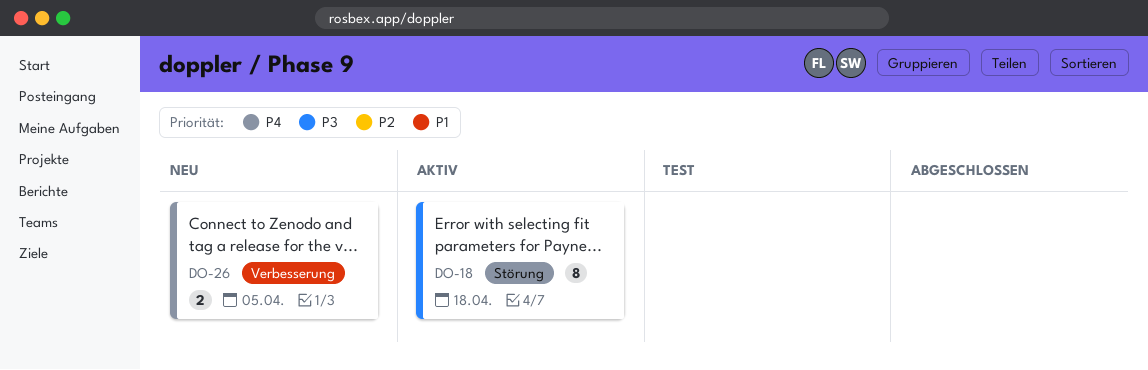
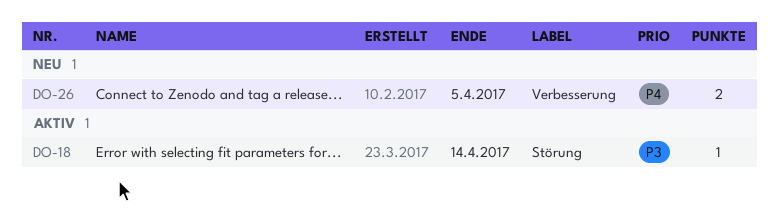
DO-18, estimate: 8 -> 1
DO-18, due: Apr 18 -> Apr 14

